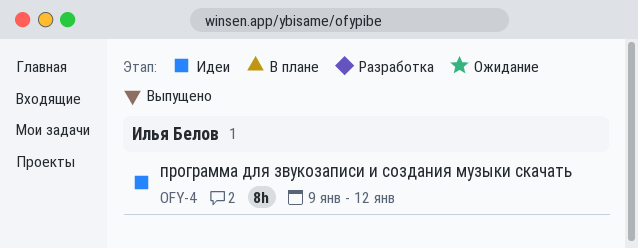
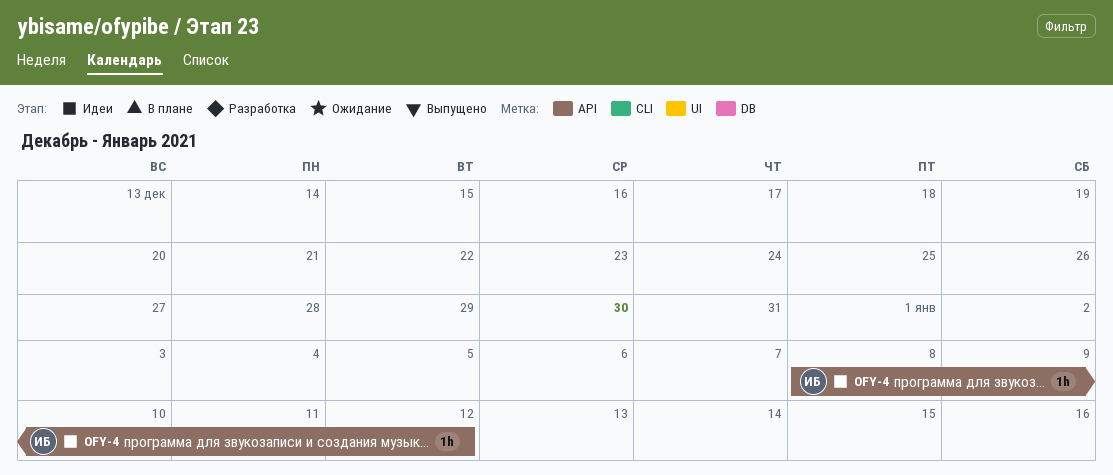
OFY-4, estimate: 8h -> 1h
OFY-4, start: Jan 9 -> Jan 8

